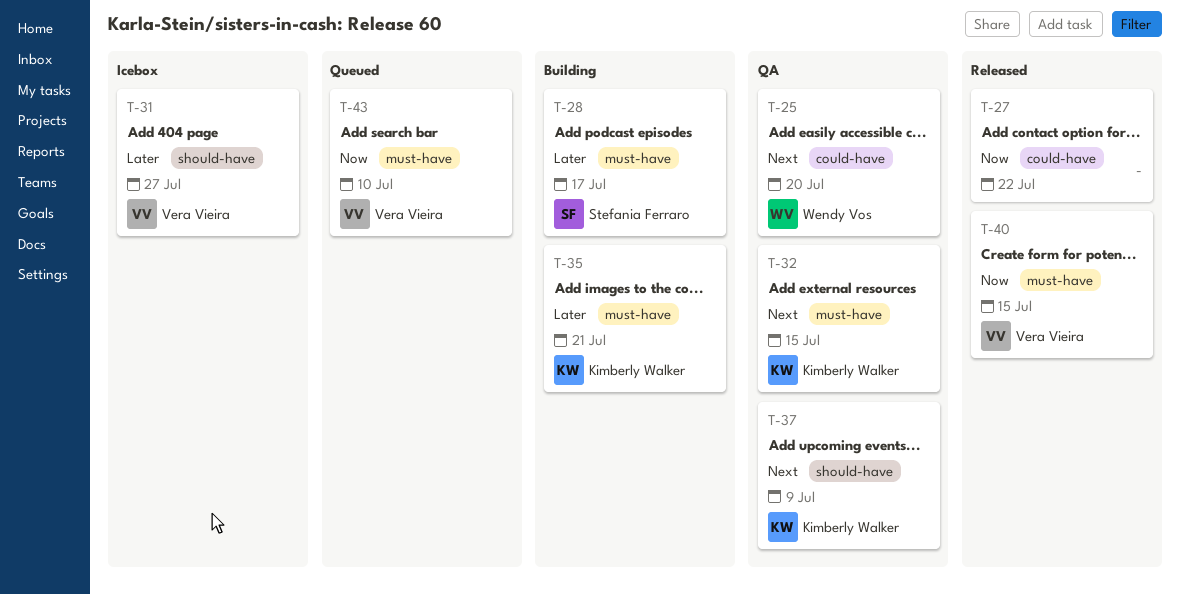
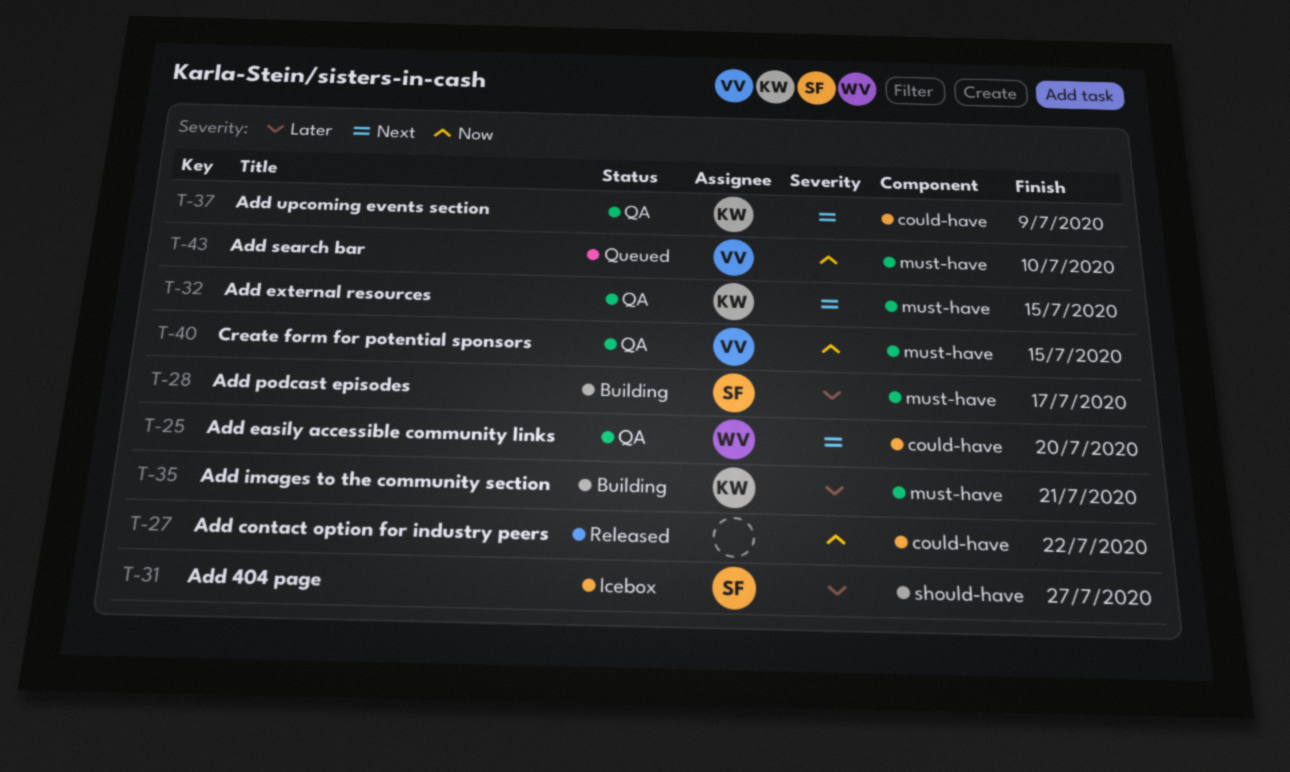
T-31, owner: Vera Vieira -> Stefania Ferraro
T-37, label: should-have -> could-have
T-40, status: Released -> QA

